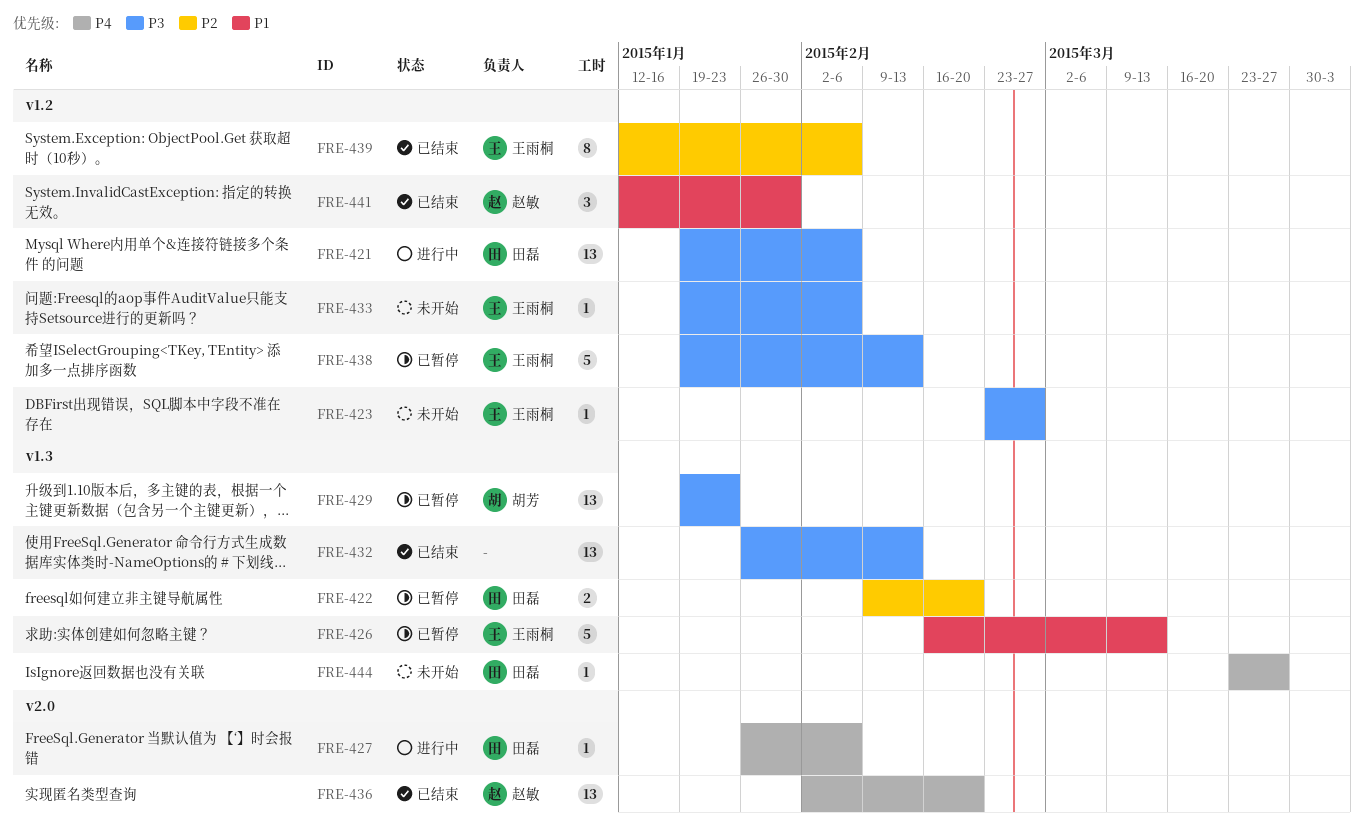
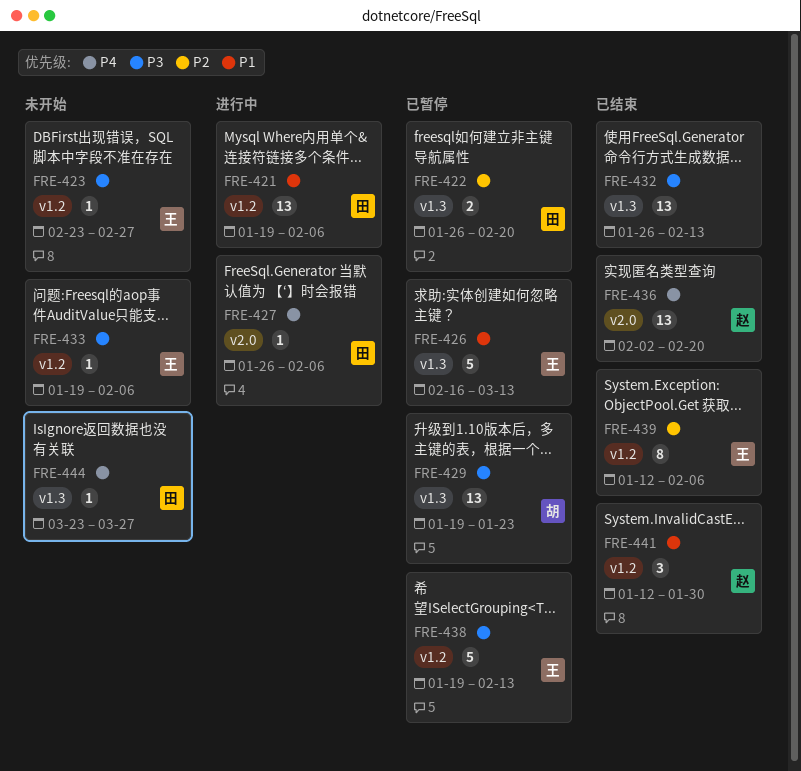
FRE-421, priority: P3 -> P1
FRE-422, start: Feb 9 -> Jan 26

